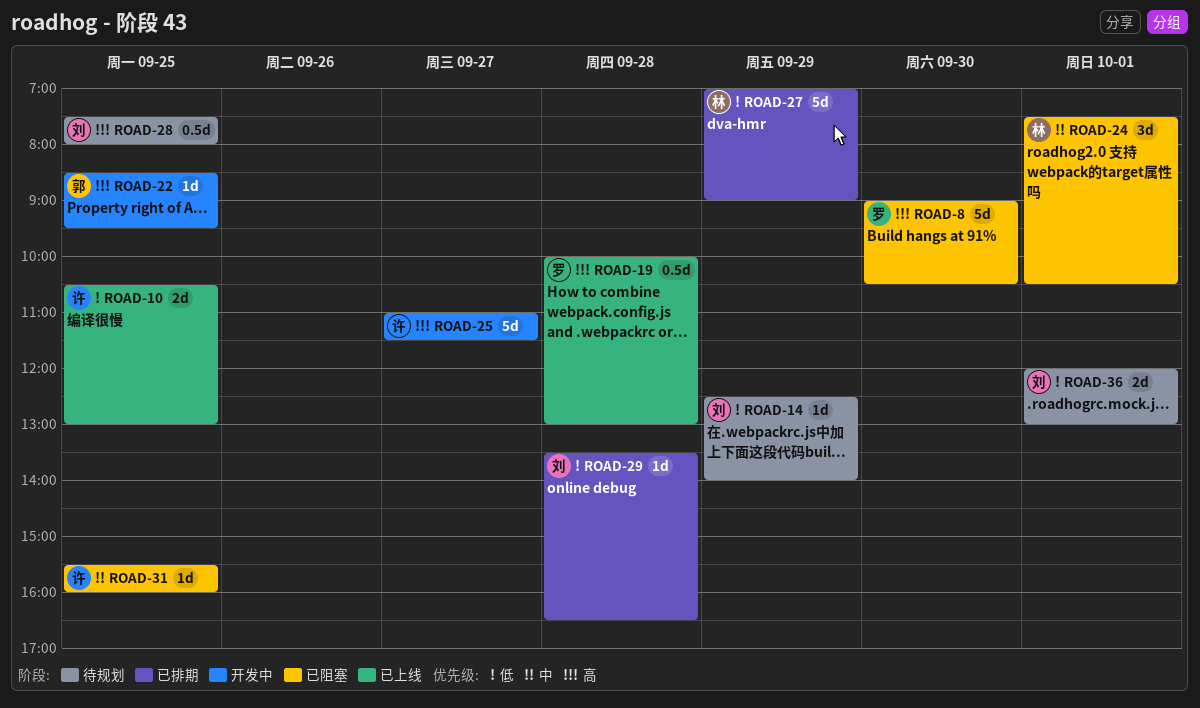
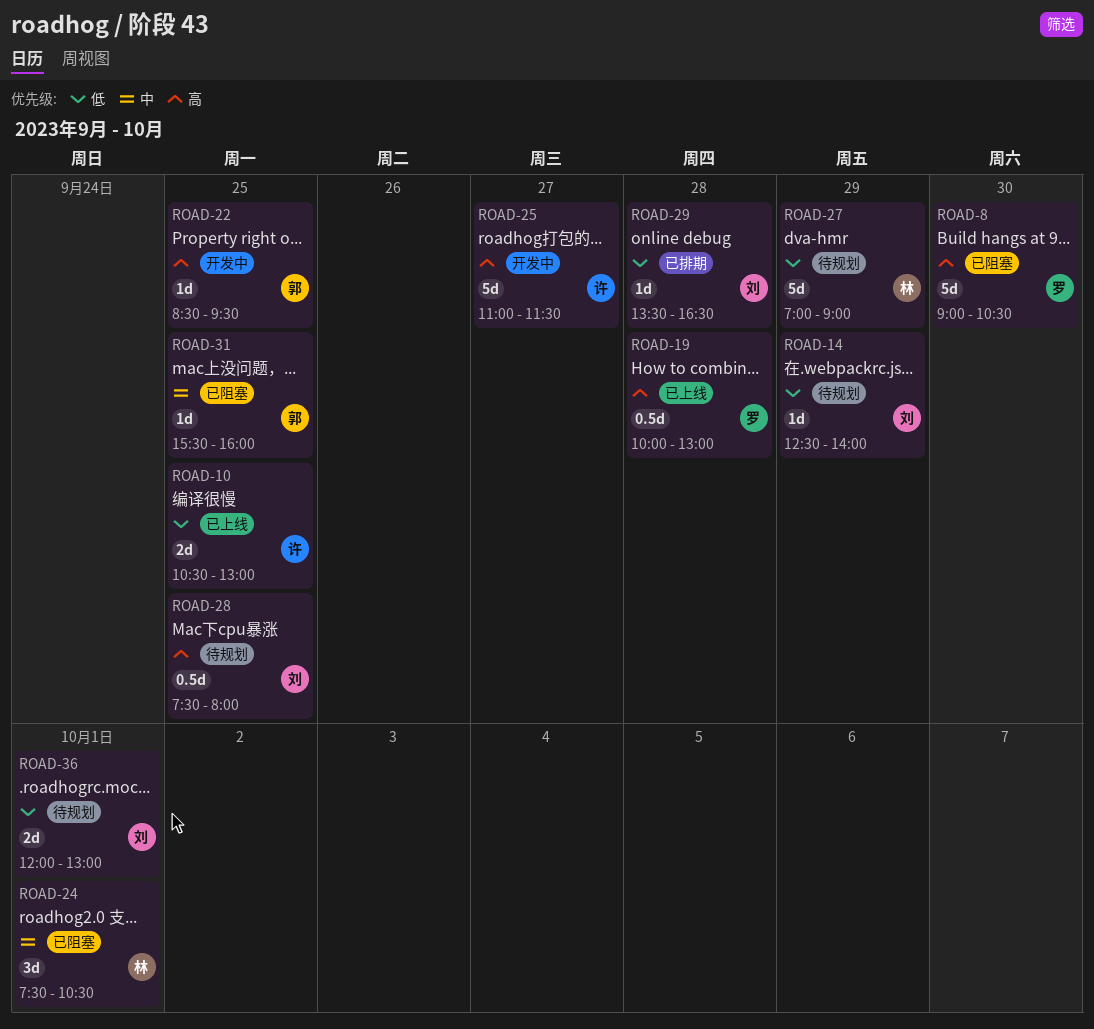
ROAD-27, status: 已排期 -> 待规划
ROAD-31, owner: 许 -> 郭

